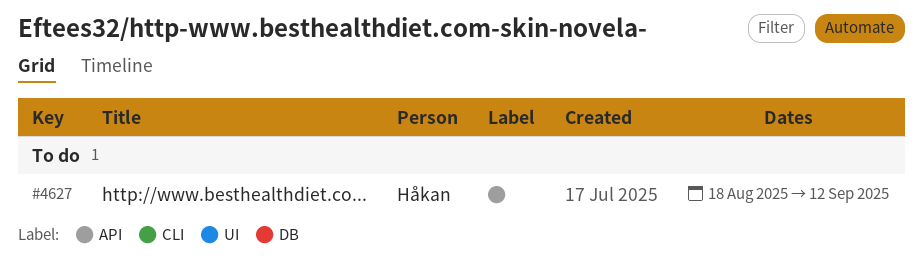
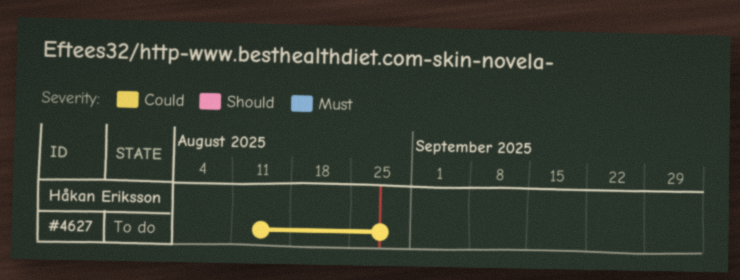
#4627, start: Aug 18 -> Aug 11
#4627, due: Sep 12 -> Aug 29

